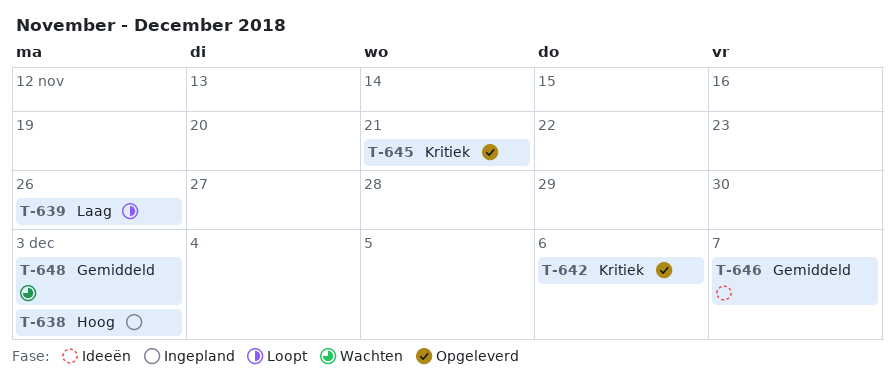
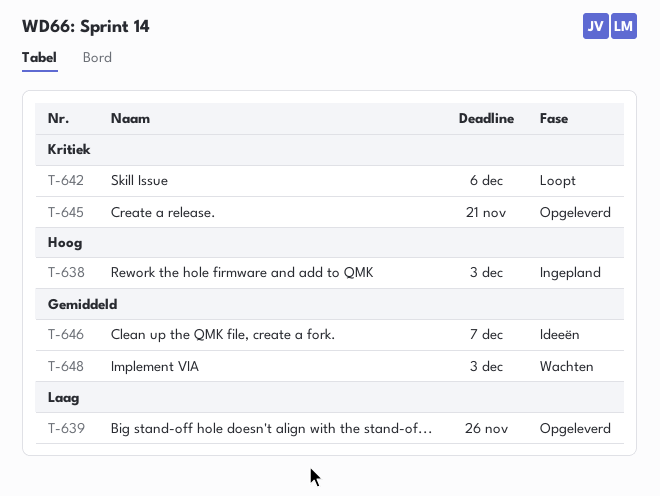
T-639, status: Loopt -> Opgeleverd
T-642, status: Opgeleverd -> Loopt

